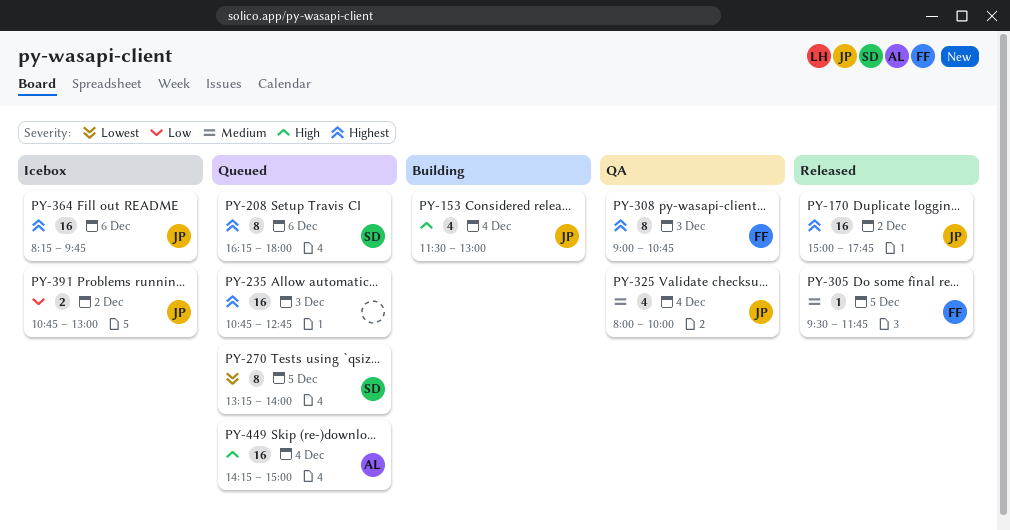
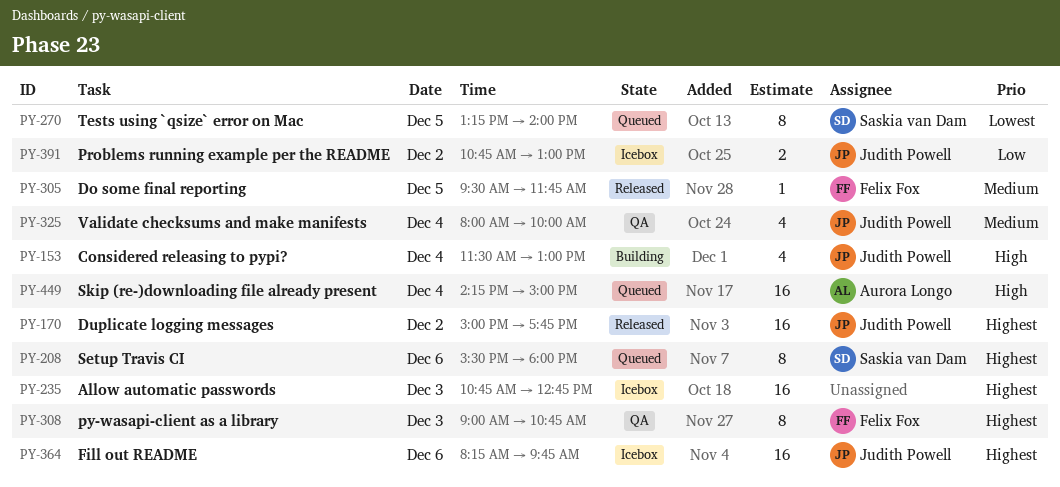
PY-208, begins: 16:15 -> 15:30
PY-235, status: Queued -> Icebox

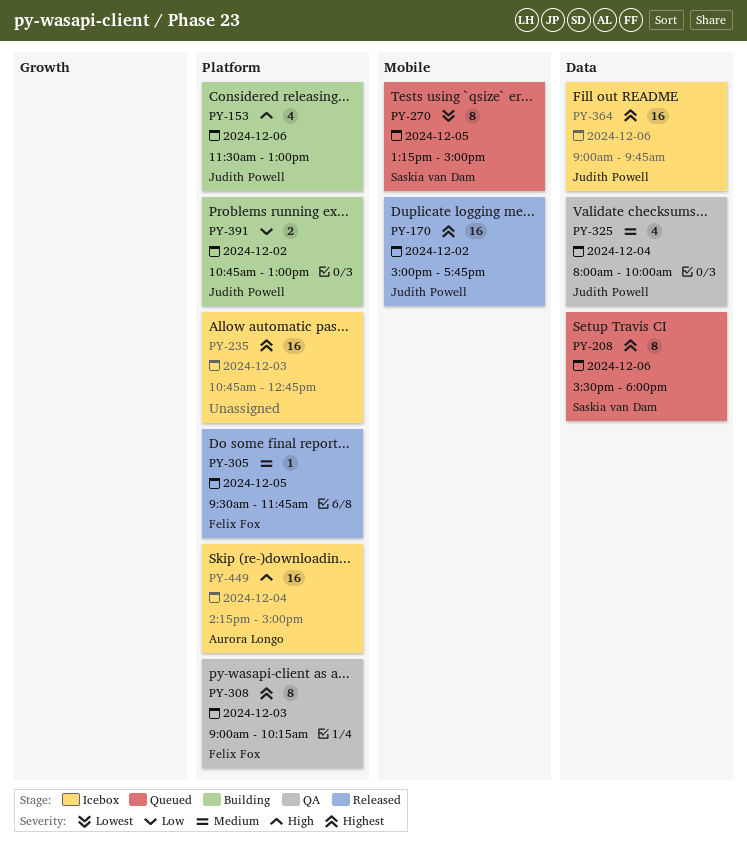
PY-153, day: Dec 4 -> Dec 6
PY-270, ends: 14:00 -> 15:00
PY-308, ends: 10:45 -> 10:15
PY-364, begins: 08:15 -> 09:00
PY-391, status: Icebox -> Building
PY-449, status: Queued -> Icebox

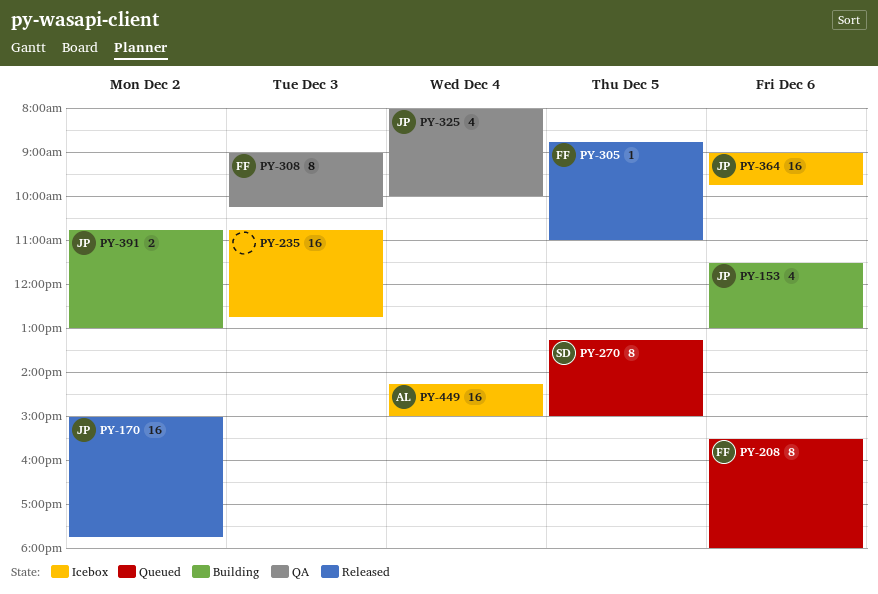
PY-208, owner: Saskia van Dam -> Felix Fox
PY-305, begins: 09:30 -> 08:45
PY-305, ends: 11:45 -> 11:00

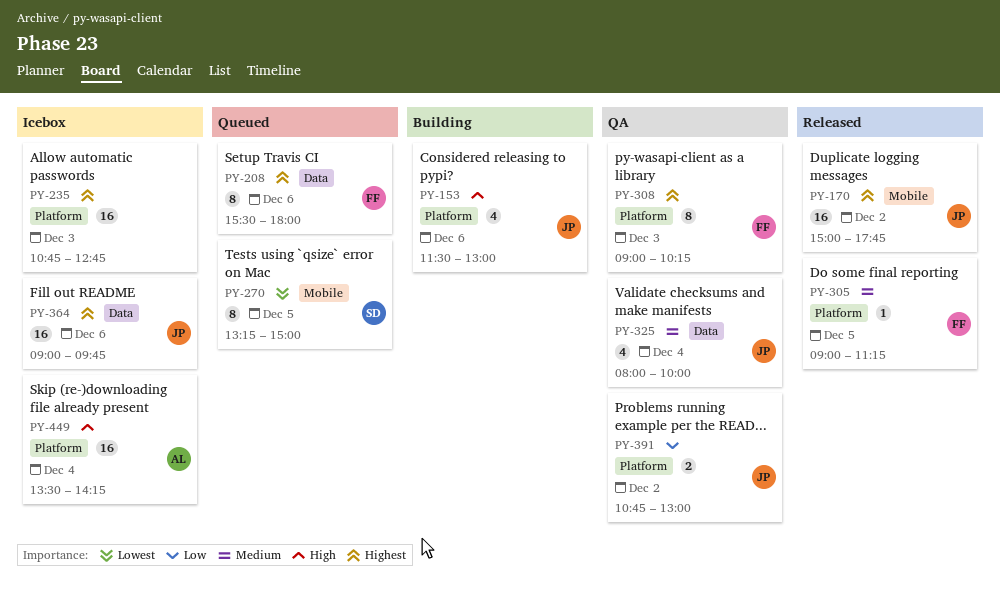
PY-305, begins: 08:45 -> 09:00
PY-305, ends: 11:00 -> 11:15
PY-391, status: Building -> QA
PY-449, begins: 14:15 -> 13:30
PY-449, ends: 15:00 -> 14:15

